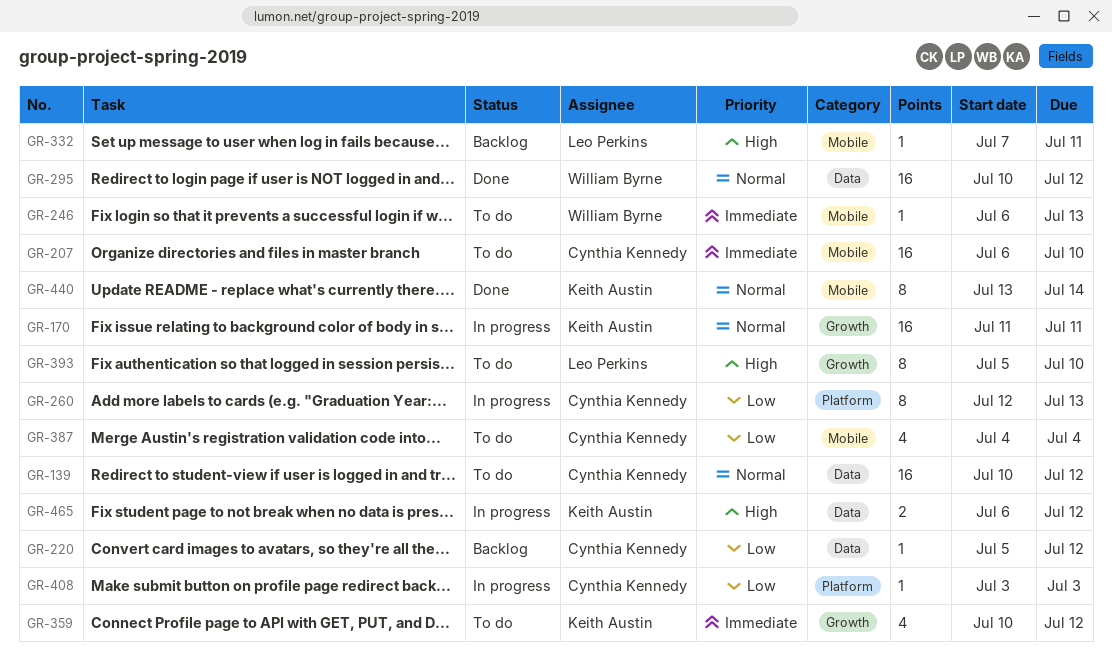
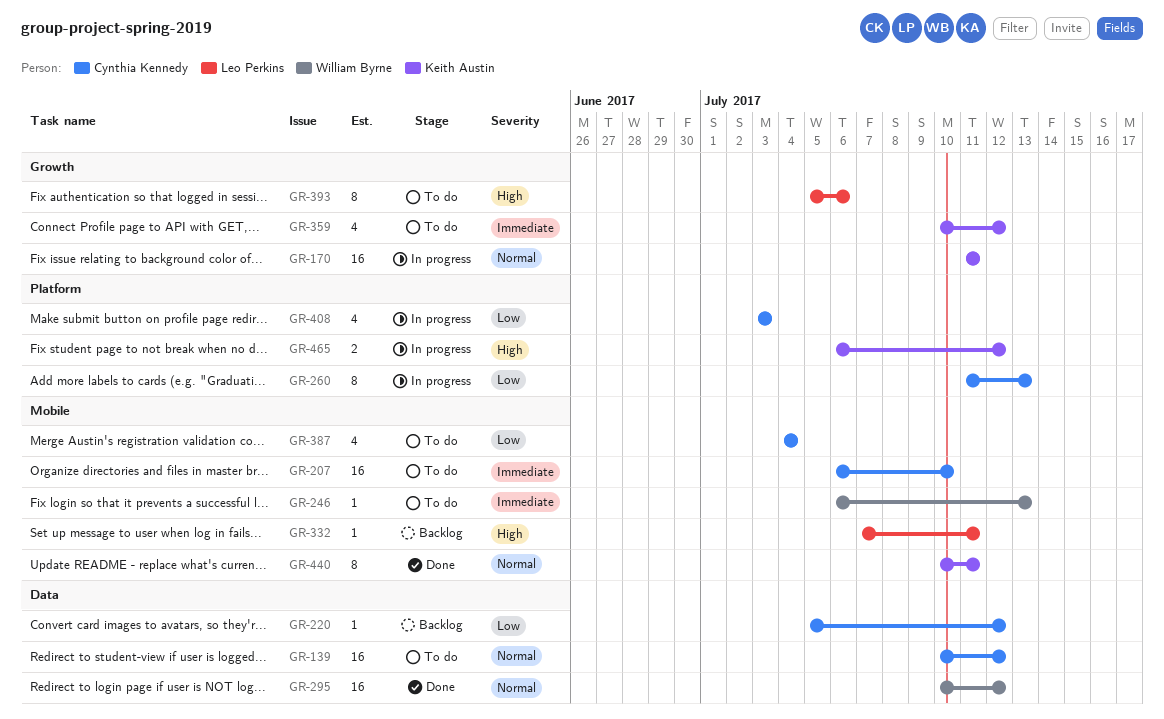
GR-260, start: Jul 12 -> Jul 11
GR-393, due: Jul 10 -> Jul 6
GR-408, estimate: 1 -> 4
GR-440, start: Jul 13 -> Jul 10
GR-440, due: Jul 14 -> Jul 11
GR-465, label: Data -> Platform

